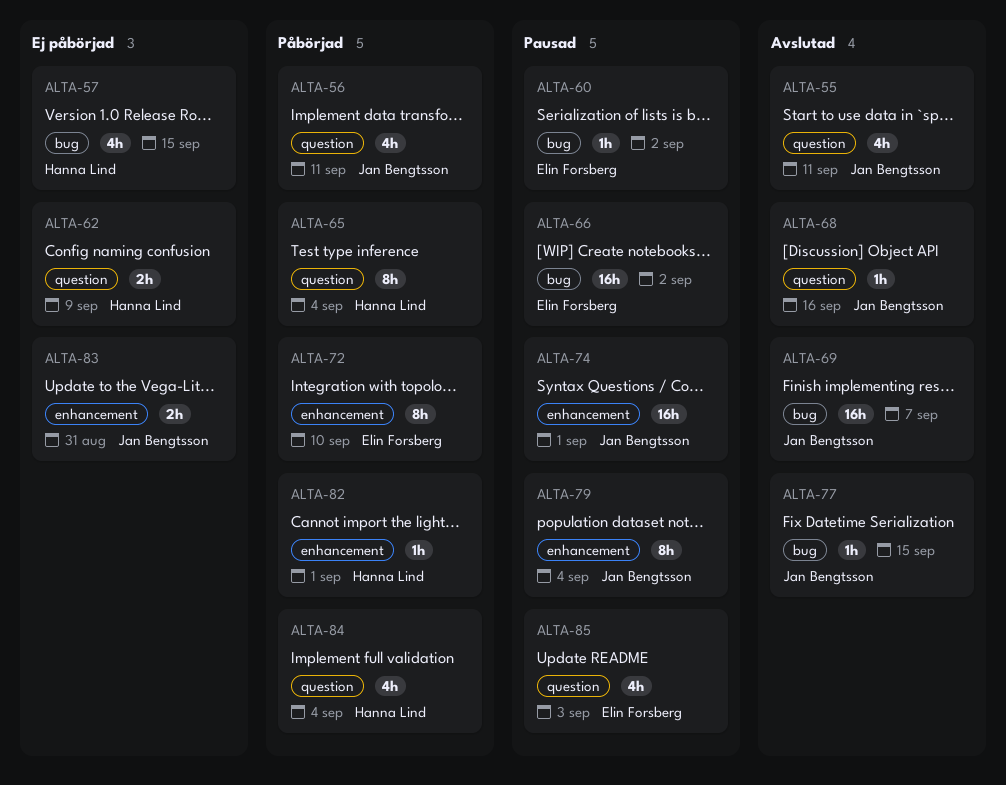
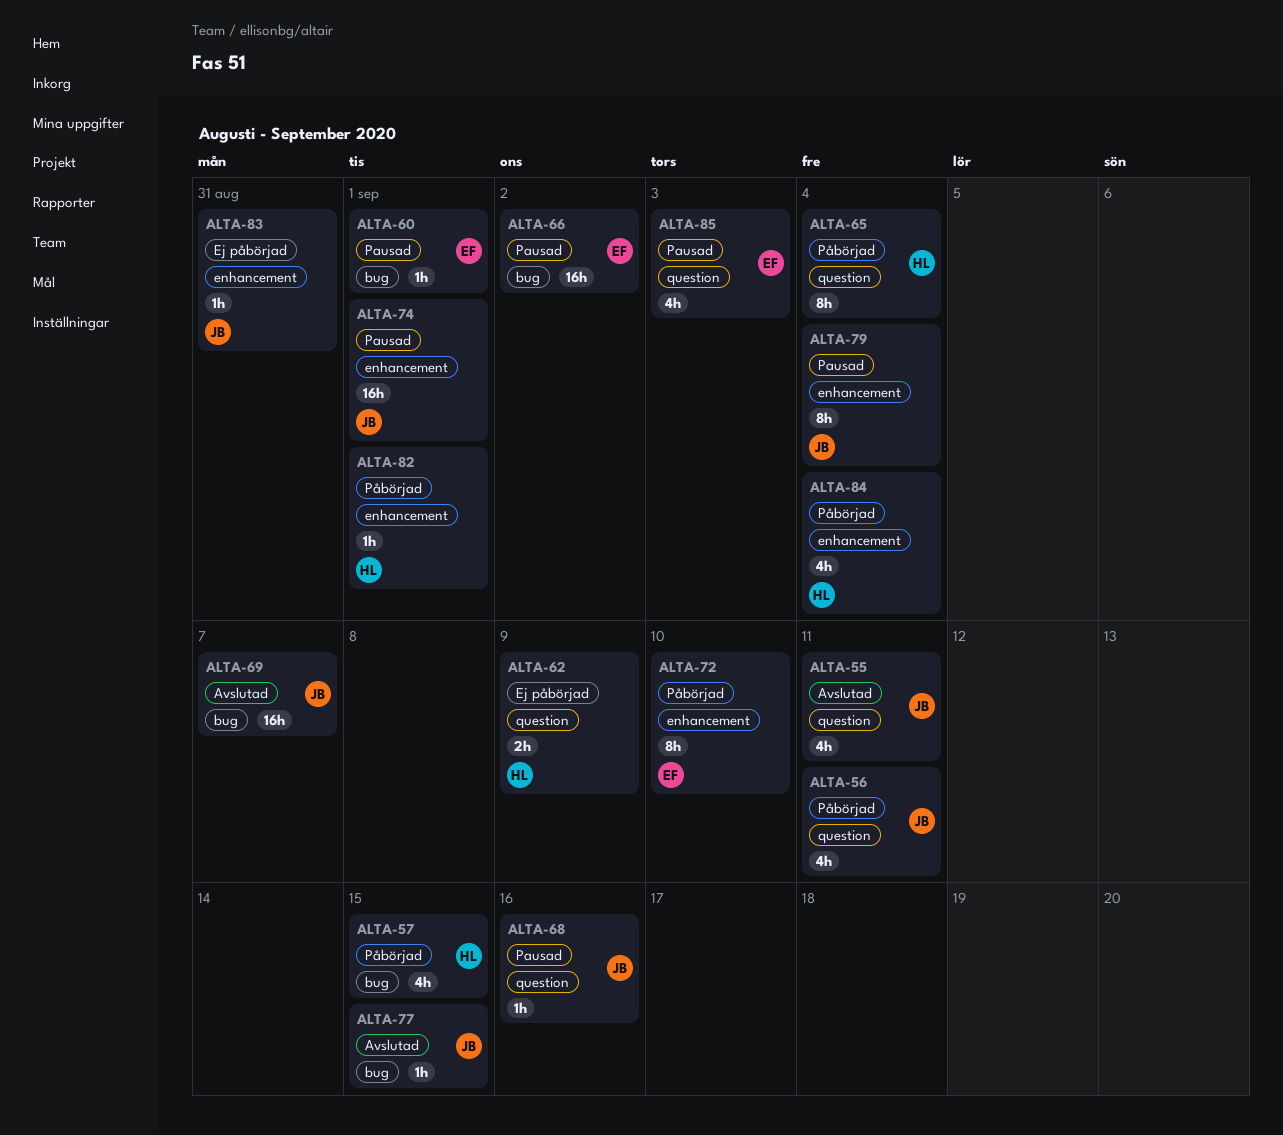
ALTA-57, status: Ej påbörjad -> Påbörjad
ALTA-60, due: Sep 2 -> Sep 1
ALTA-68, status: Avslutad -> Pausad
ALTA-83, estimate: 2h -> 1h
ALTA-84, label: question -> enhancement

